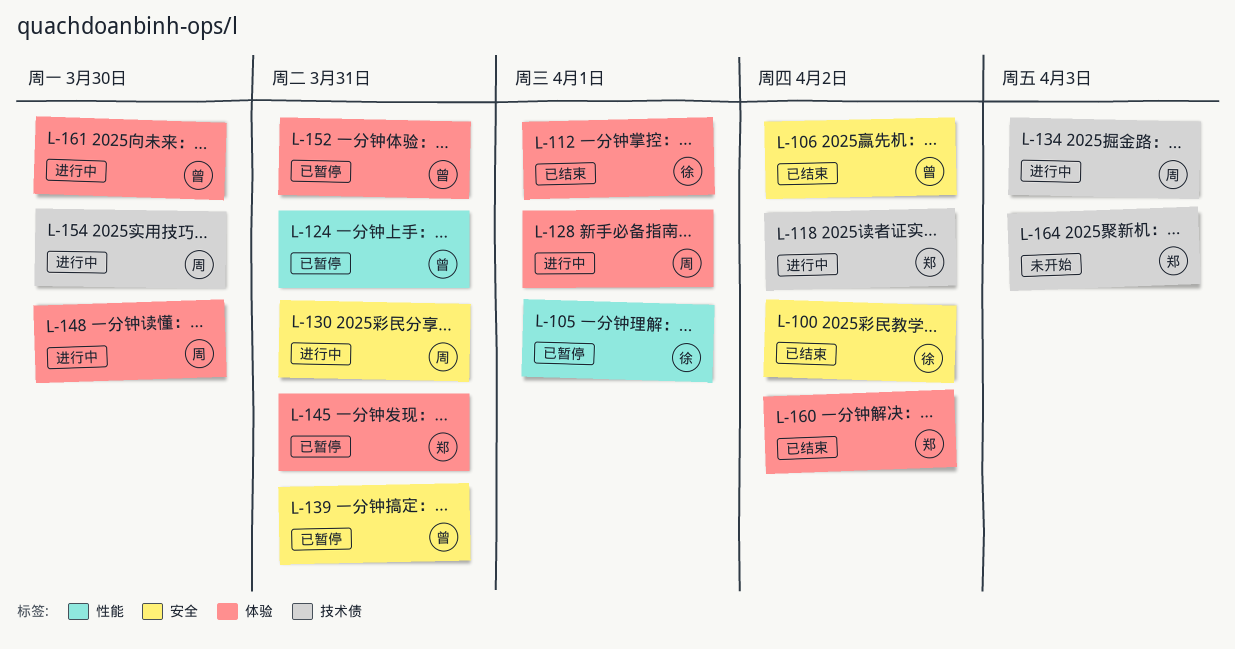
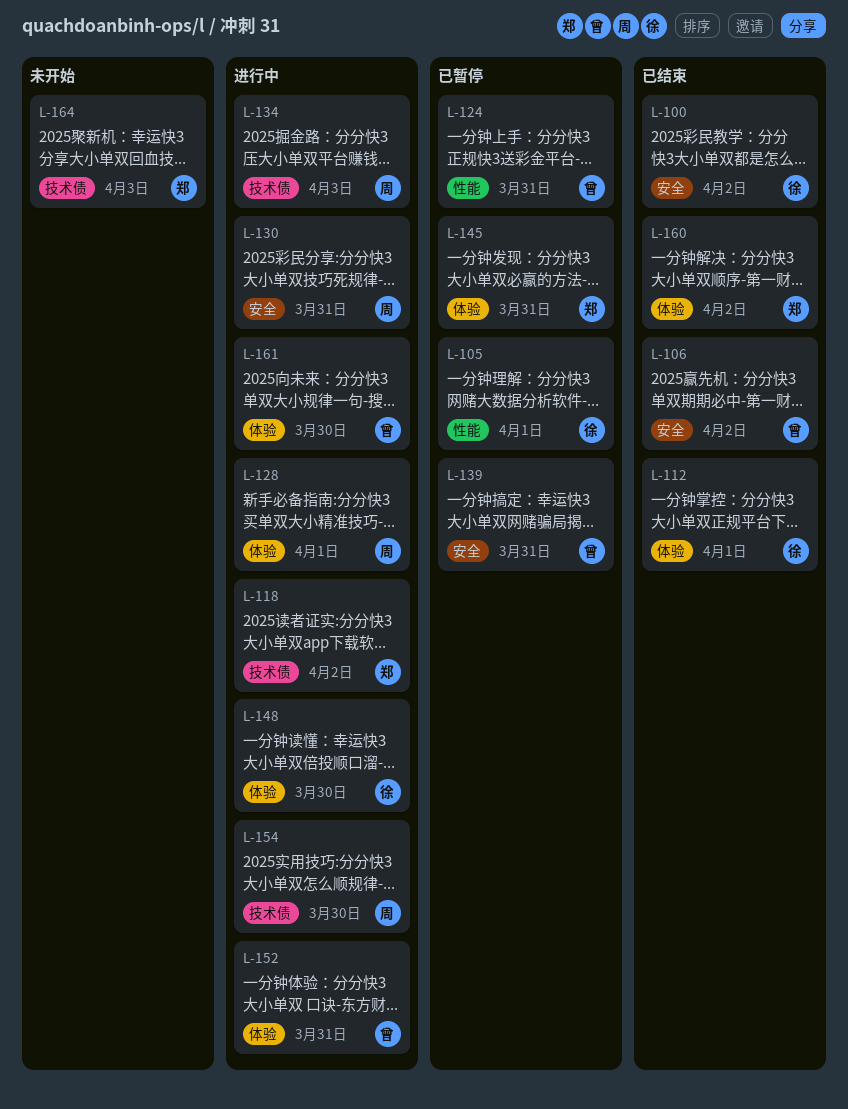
L-148, owner: 周 -> 徐
L-152, status: 已暂停 -> 进行中

